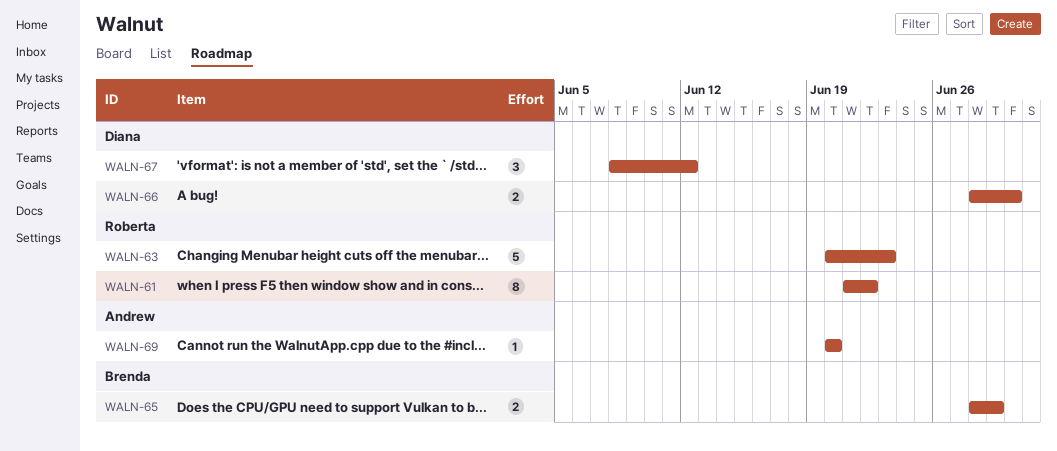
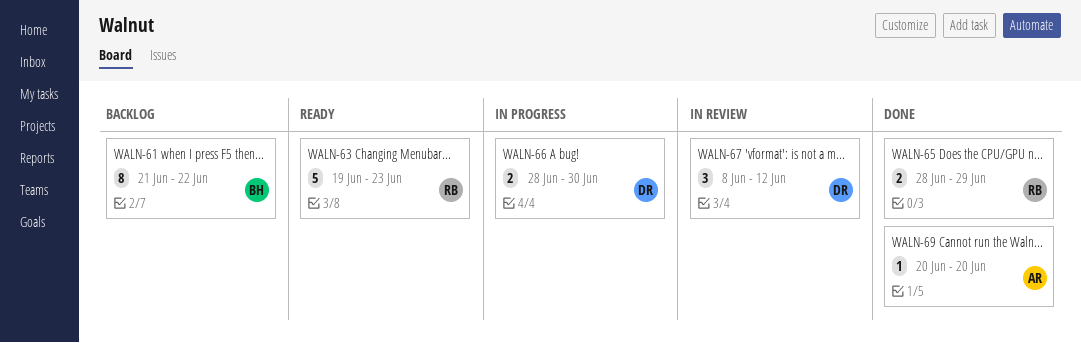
WALN-61, owner: Roberta -> Brenda
WALN-63, start: Jun 20 -> Jun 19
WALN-65, owner: Brenda -> Roberta

